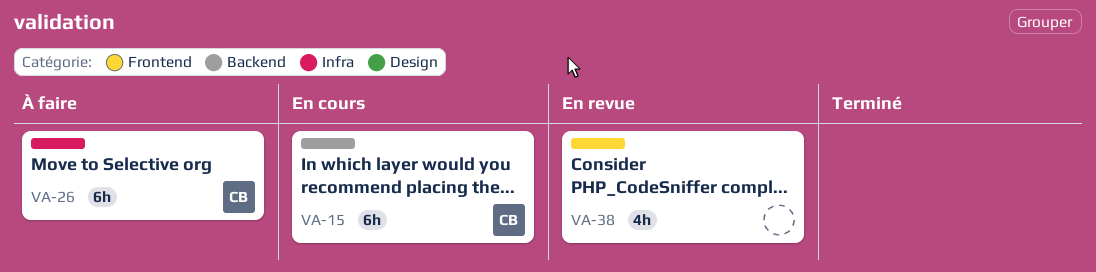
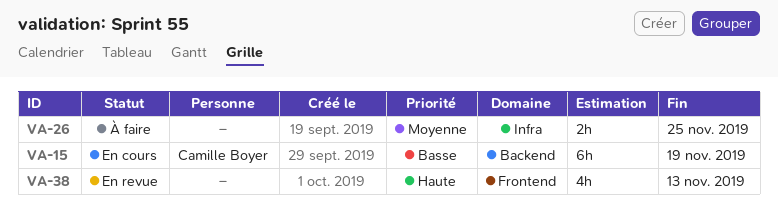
VA-26, owner: Camille Boyer -> none
VA-26, estimate: 6h -> 2h

